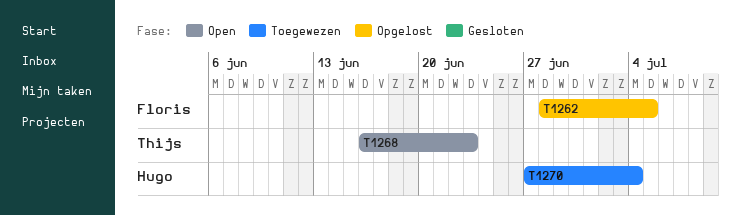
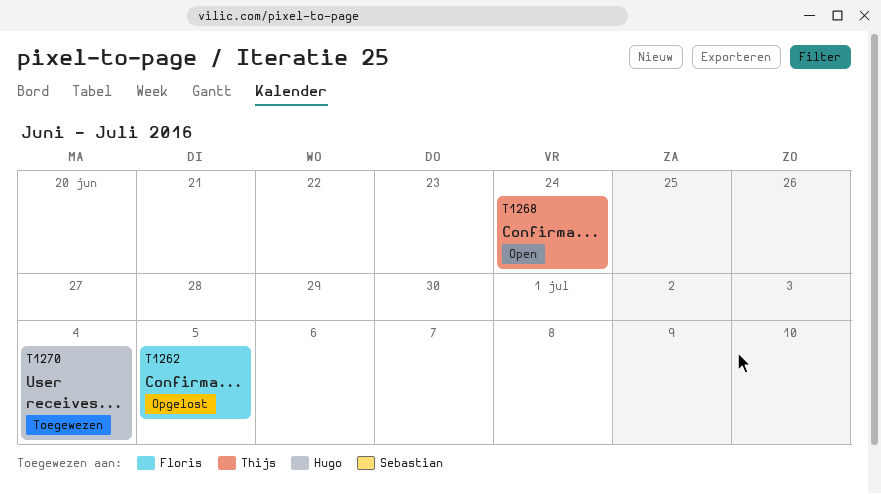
T1268, due: Jun 23 -> Jun 24

